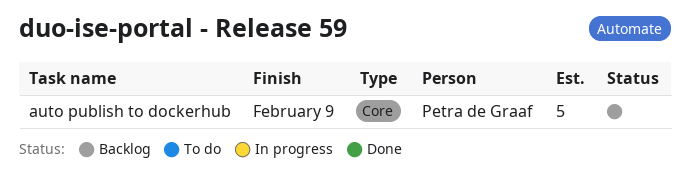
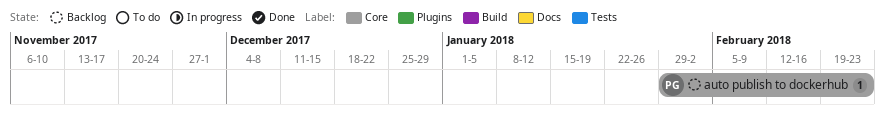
auto publish to dockerhub, estimate: 5 -> 1
auto publish to dockerhub, due: Feb 9 -> Feb 23

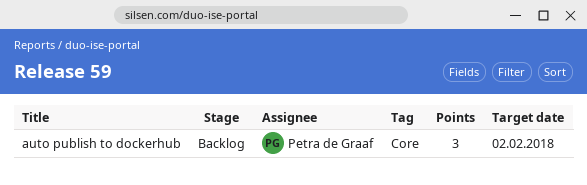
auto publish to dockerhub, estimate: 1 -> 3
auto publish to dockerhub, due: Feb 23 -> Feb 2

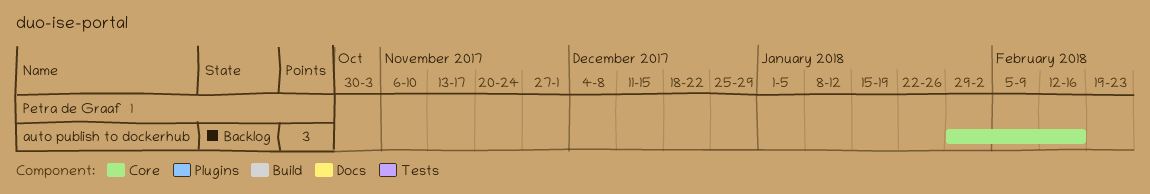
auto publish to dockerhub, due: Feb 2 -> Feb 16

